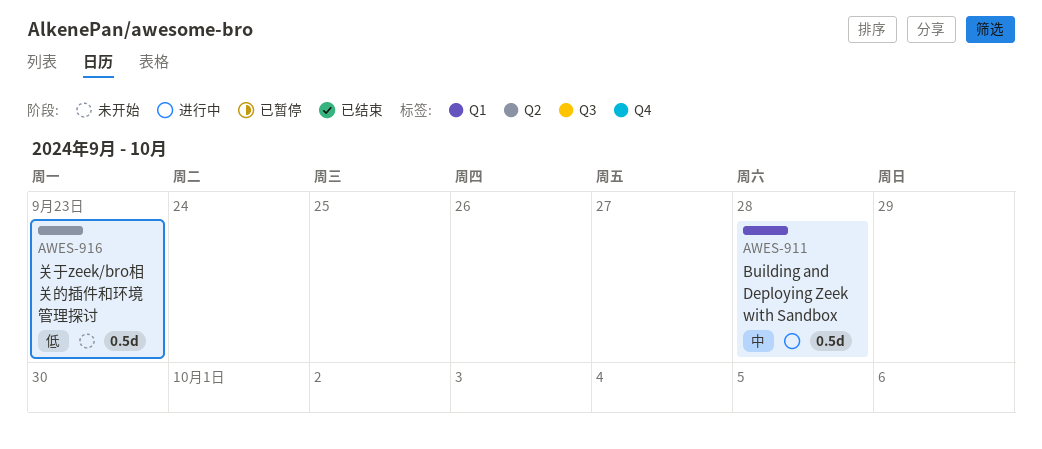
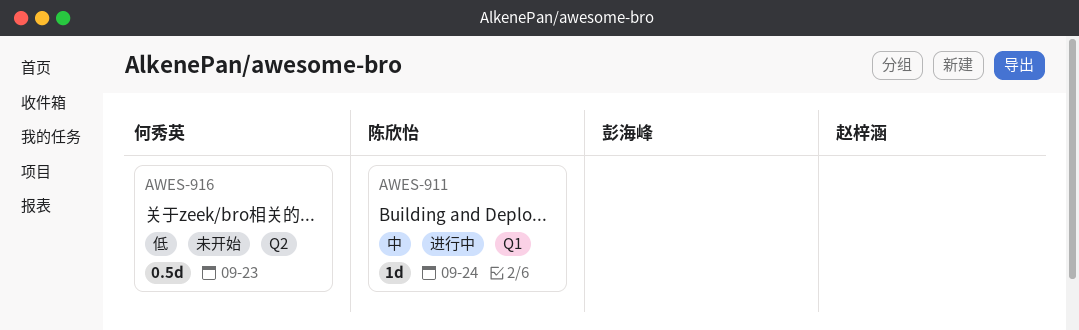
AWES-911, estimate: 0.5d -> 1d
AWES-911, due: Sep 28 -> Sep 24

